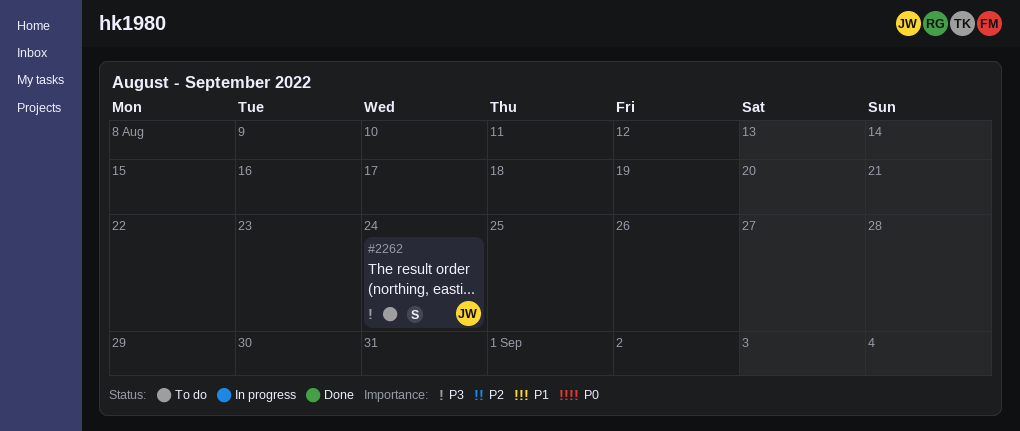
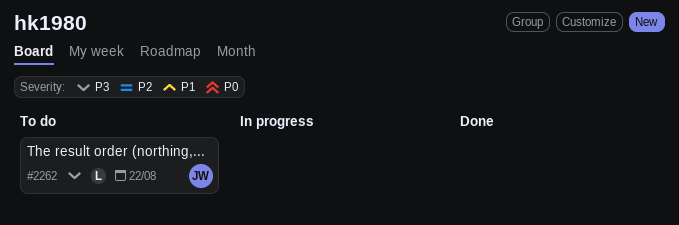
#2262, estimate: S -> L
#2262, due: Aug 24 -> Aug 22

